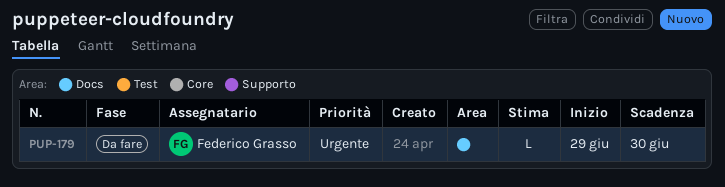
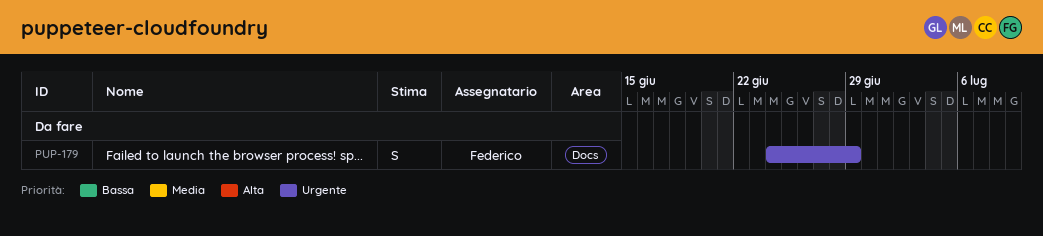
PUP-179, estimate: L -> S
PUP-179, start: Jun 29 -> Jun 24
PUP-179, due: Jun 30 -> Jun 29

